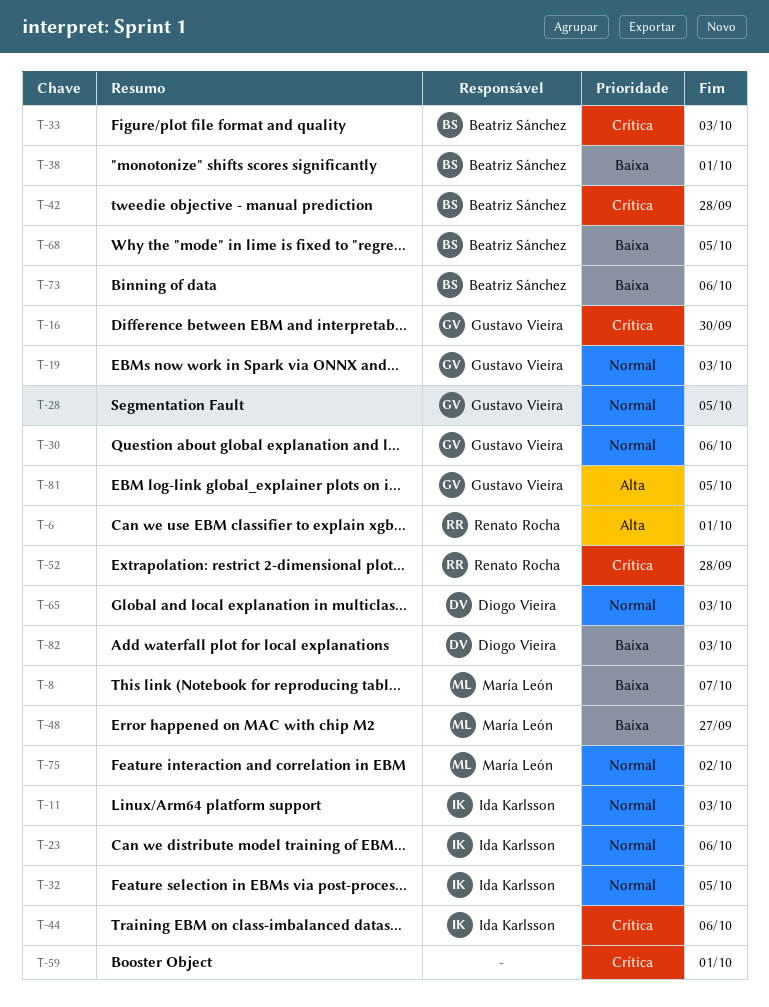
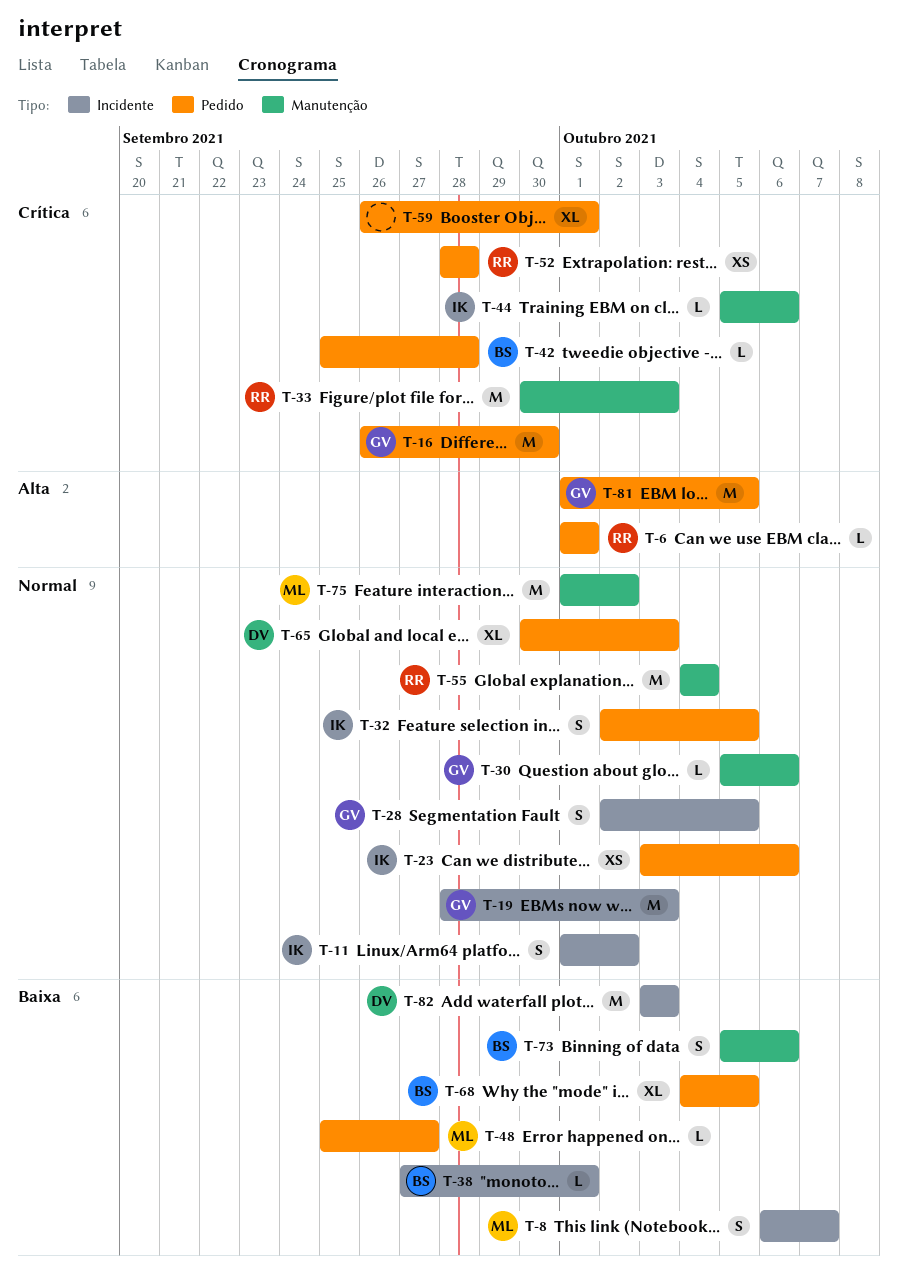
T-11, due: Oct 3 -> Oct 2
T-33, owner: Beatriz Sánchez -> Renato Rocha
T-55: none -> present

